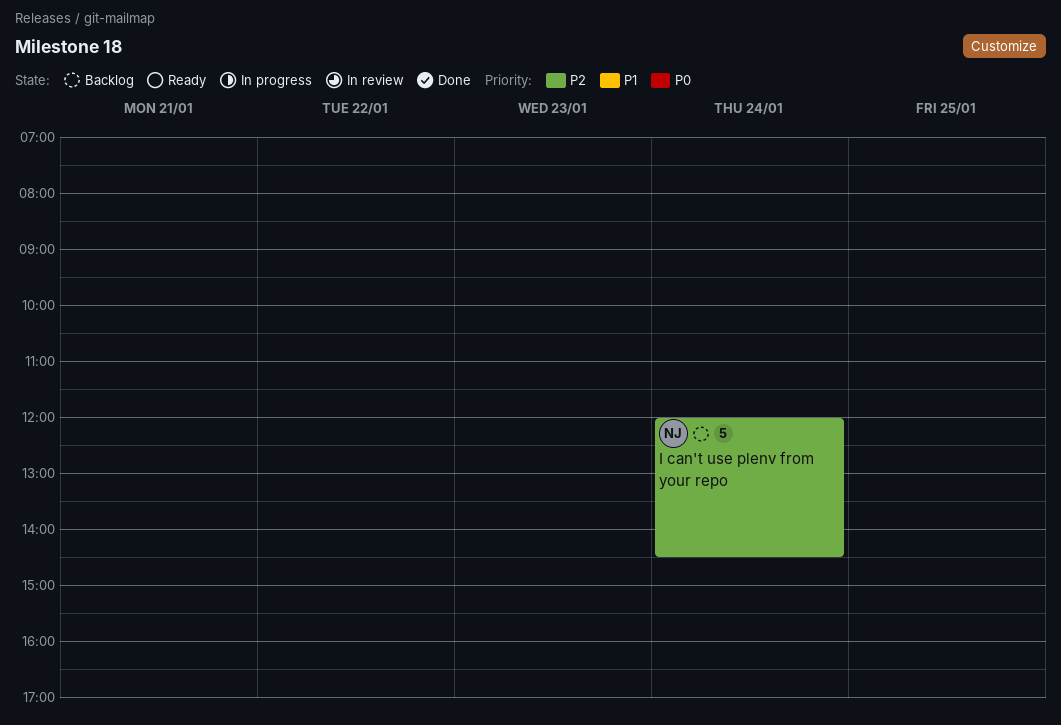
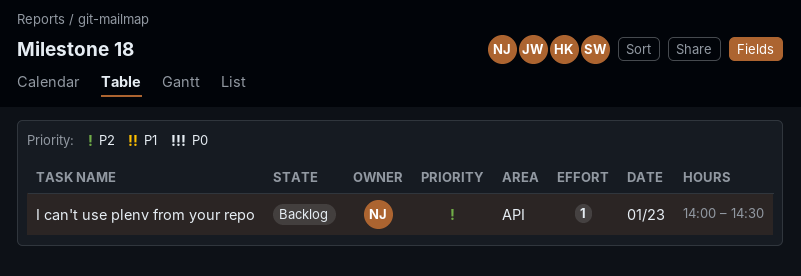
I can't use plenv from your repo, estimate: 5 -> 1
I can't use plenv from your repo, day: Jan 24 -> Jan 23
I can't use plenv from your repo, begins: 12:00 -> 14:00

